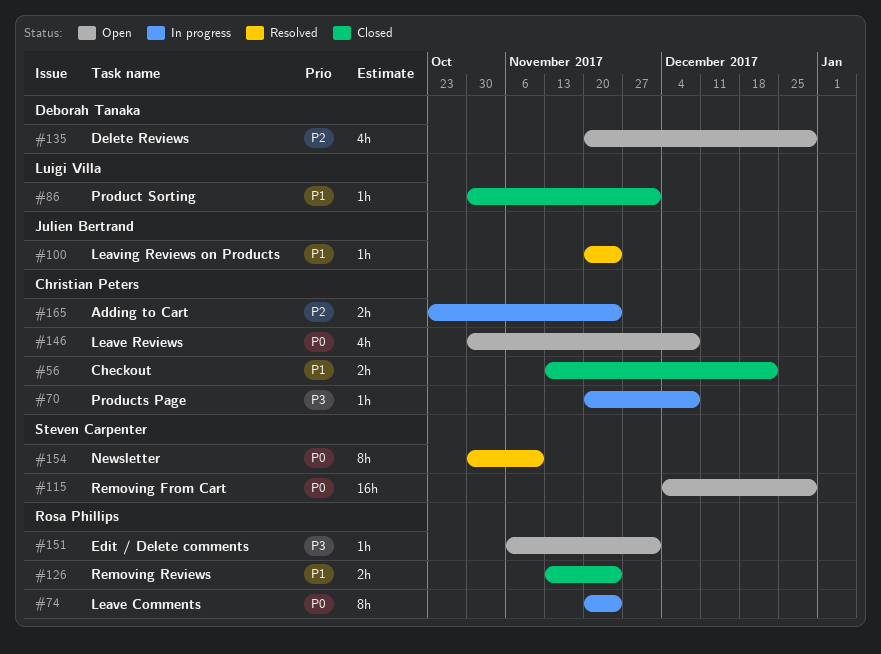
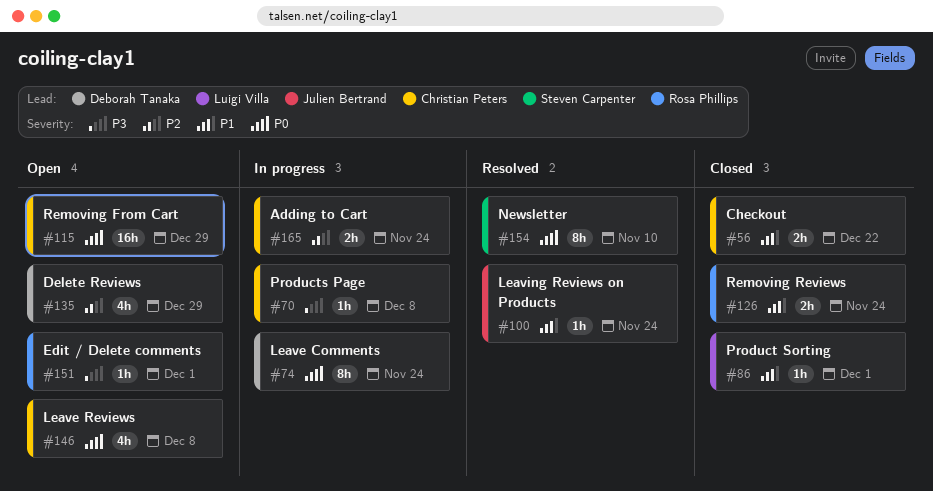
#74, owner: Rosa Phillips -> Deborah Tanaka
#115, owner: Steven Carpenter -> Christian Peters

